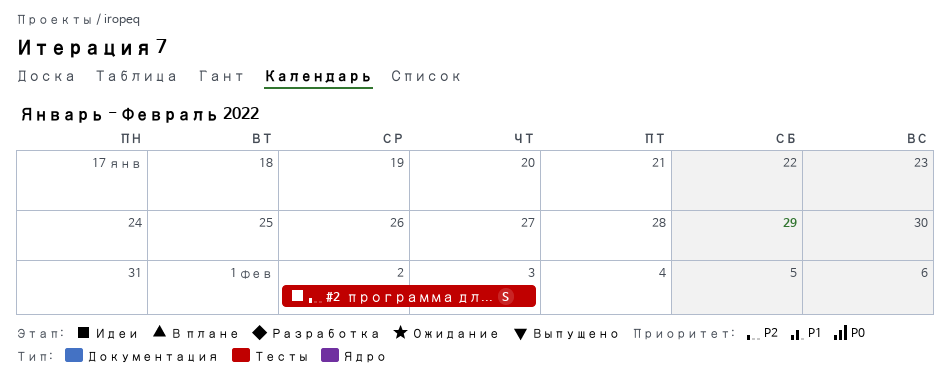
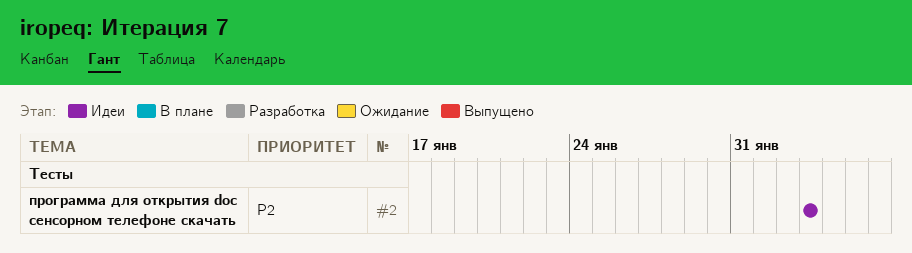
#2, start: Feb 2 -> Feb 3

